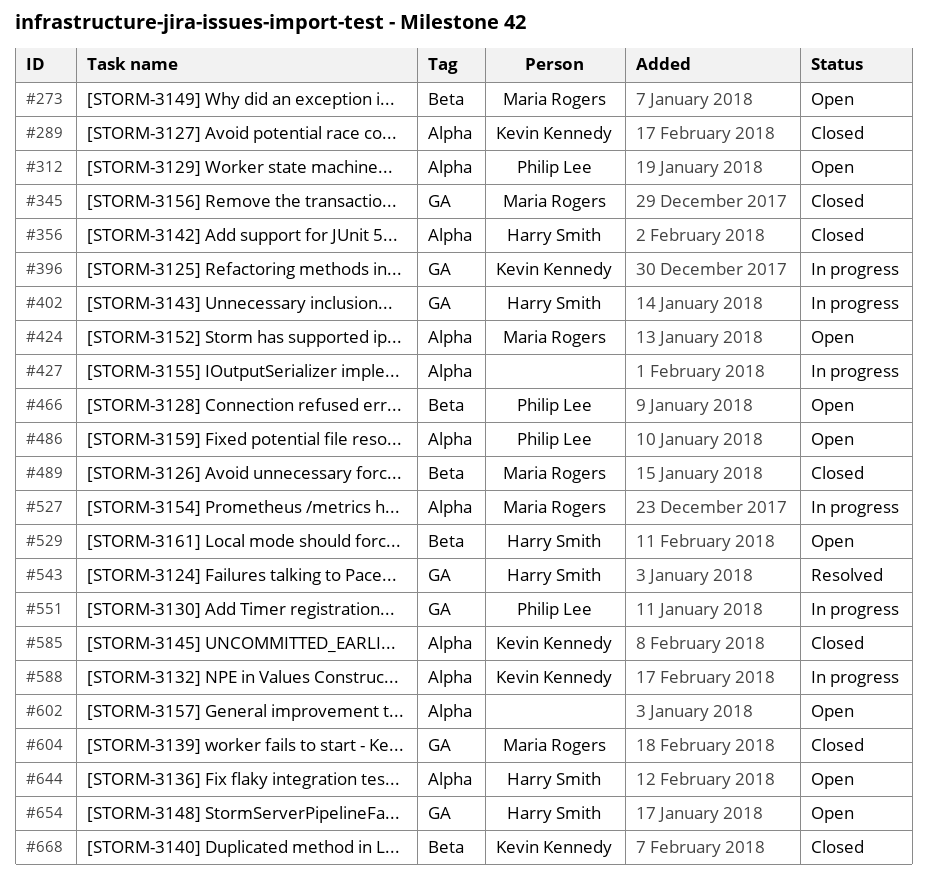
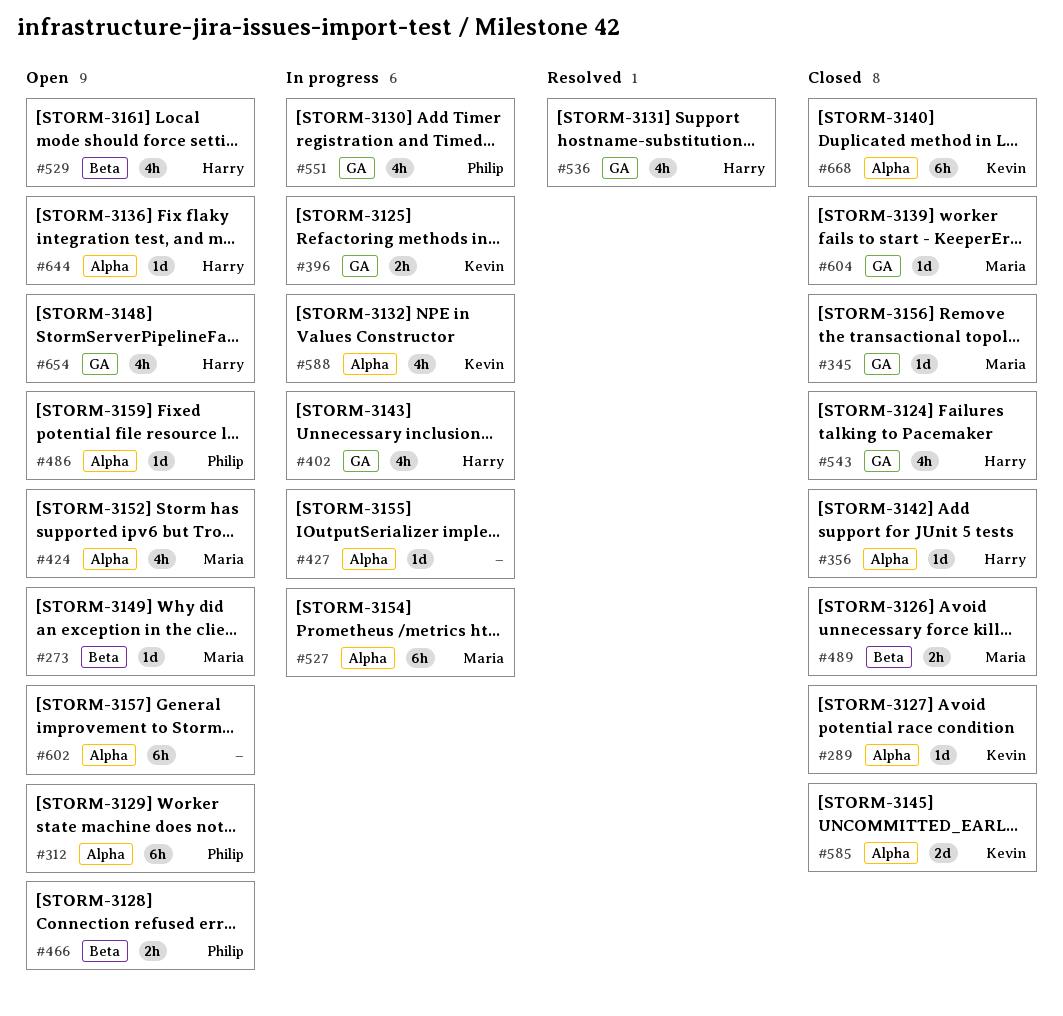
#536: none -> present
#543, status: Resolved -> Closed
#668, label: Beta -> Alpha

